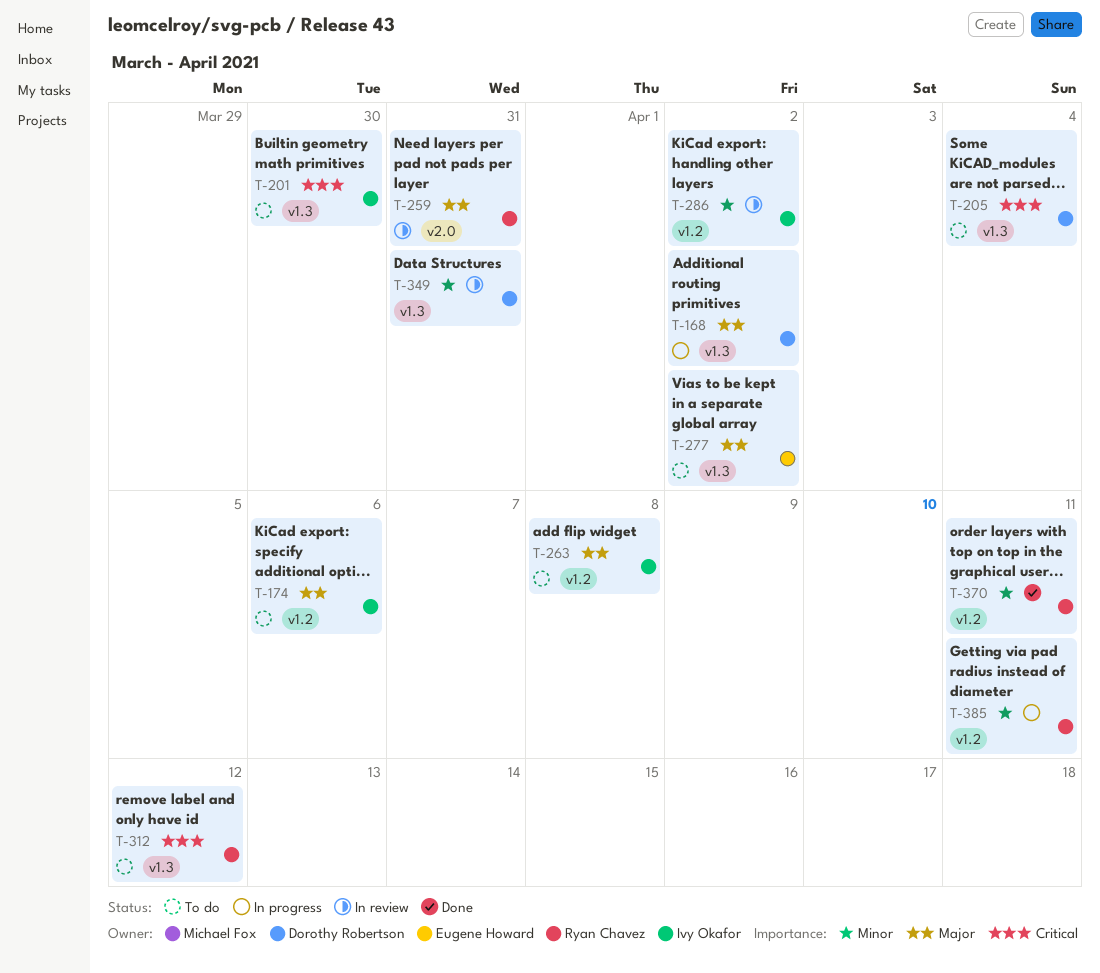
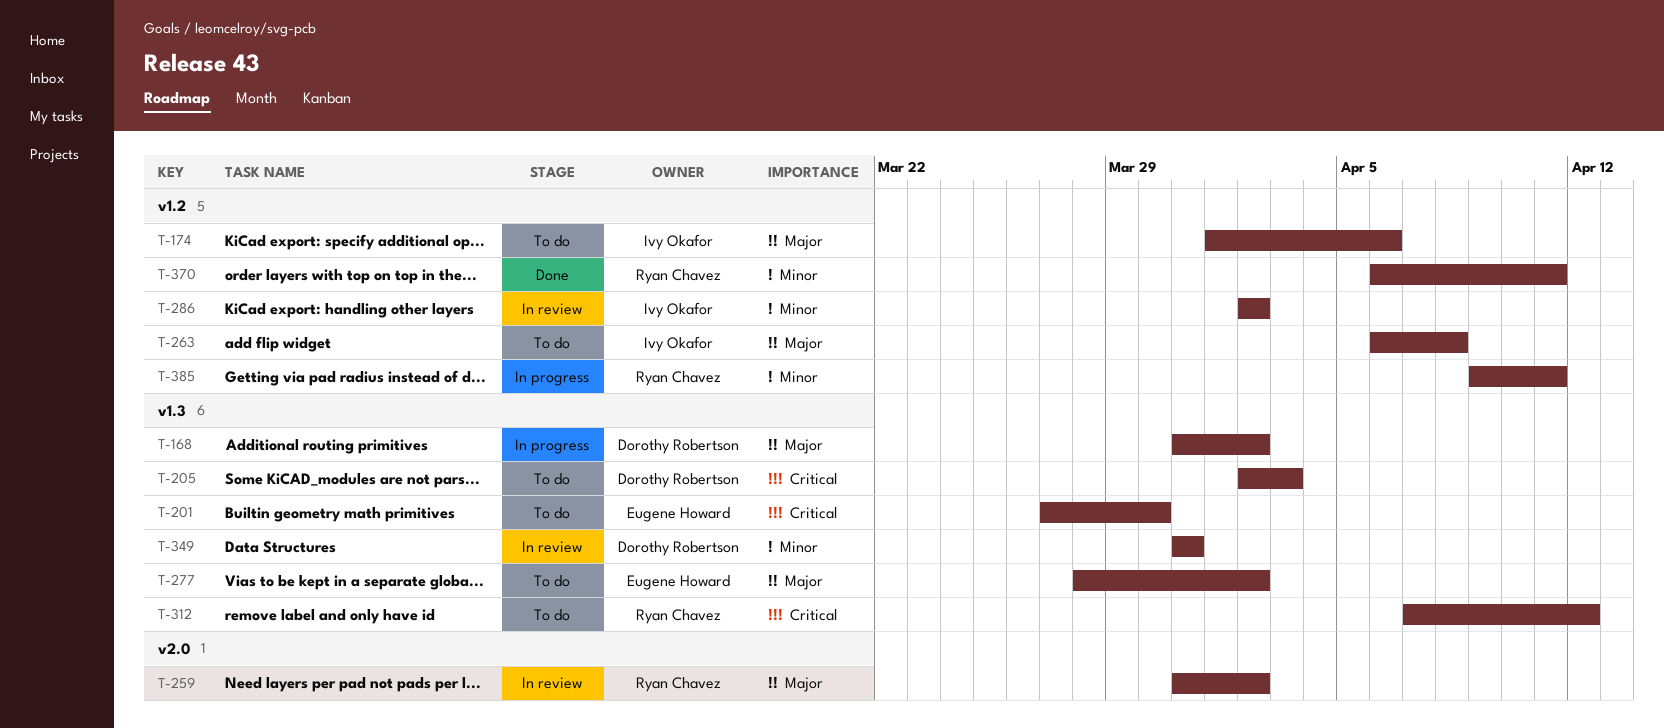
T-201, owner: Ivy Okafor -> Eugene Howard
T-205, due: Apr 4 -> Apr 3
T-259, due: Mar 31 -> Apr 2

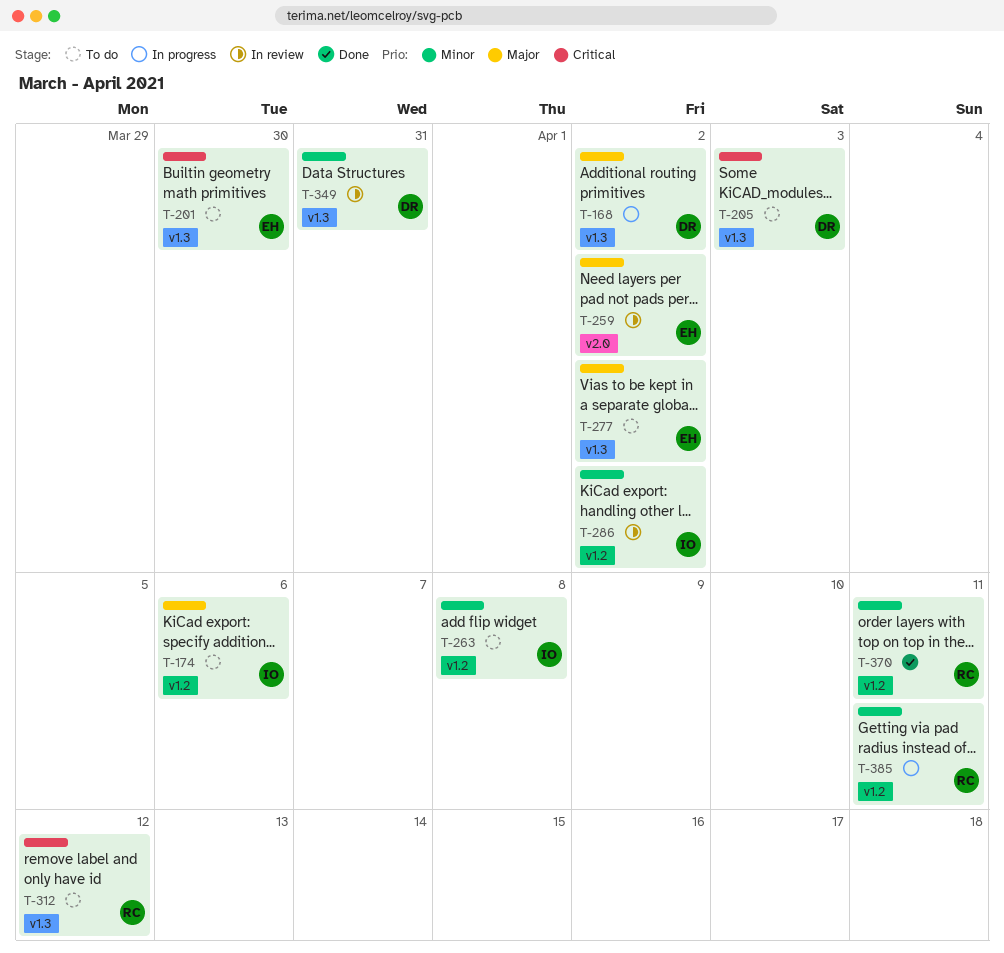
T-259, owner: Ryan Chavez -> Eugene Howard
T-263, priority: Major -> Minor

